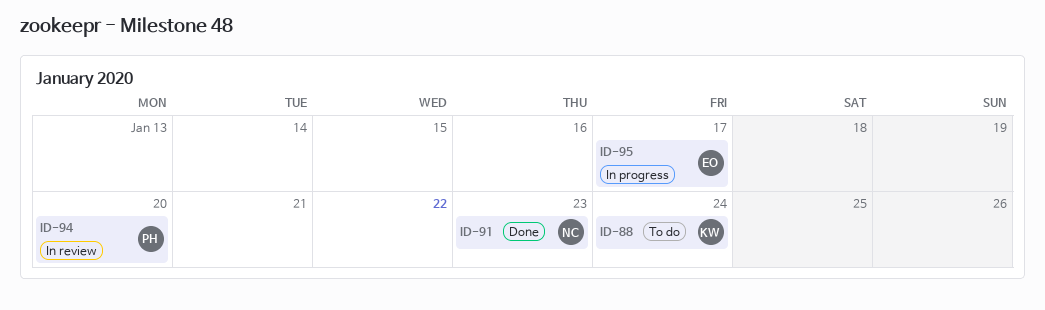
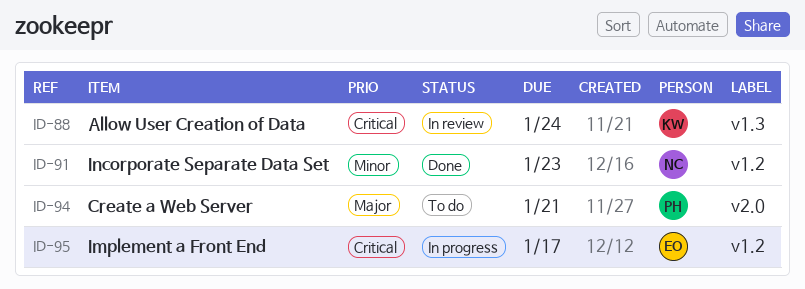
ID-88, status: To do -> In review
ID-94, status: In review -> To do
ID-94, due: Jan 20 -> Jan 21

